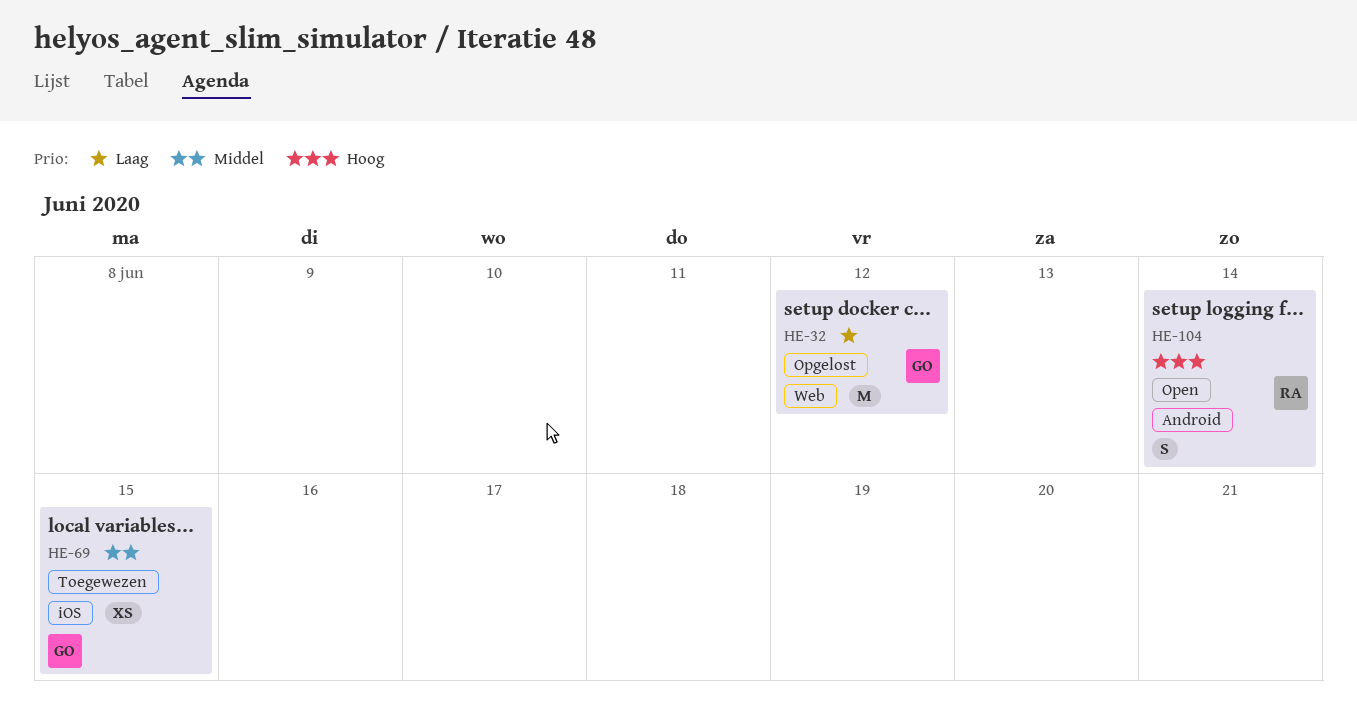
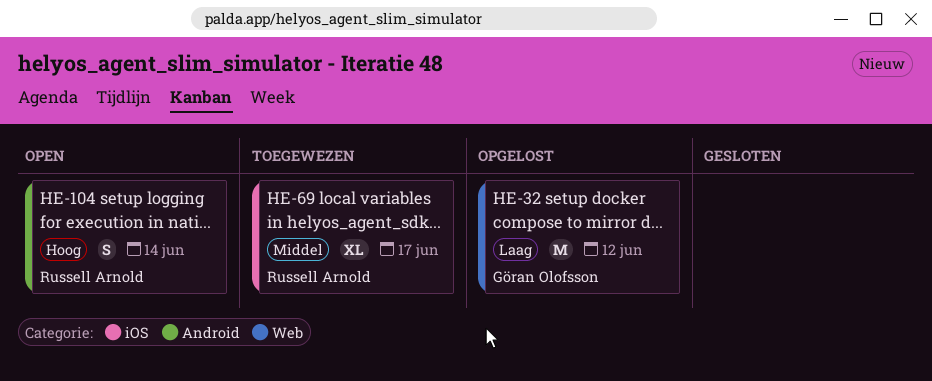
HE-69, owner: Göran Olofsson -> Russell Arnold
HE-69, estimate: XS -> XL
HE-69, due: Jun 15 -> Jun 17

